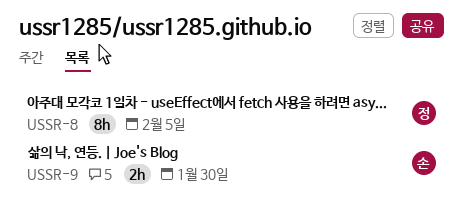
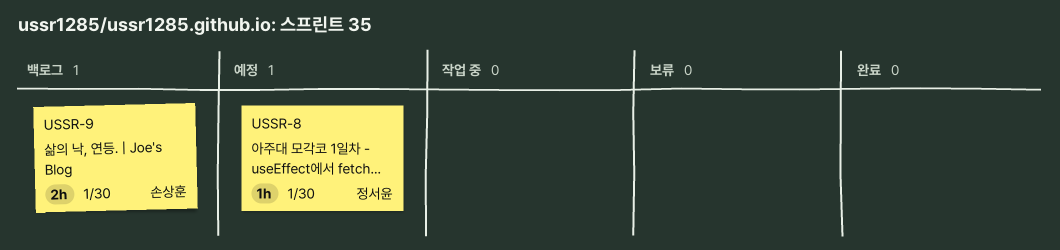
USSR-8, estimate: 8h -> 1h
USSR-8, due: Feb 5 -> Jan 30

